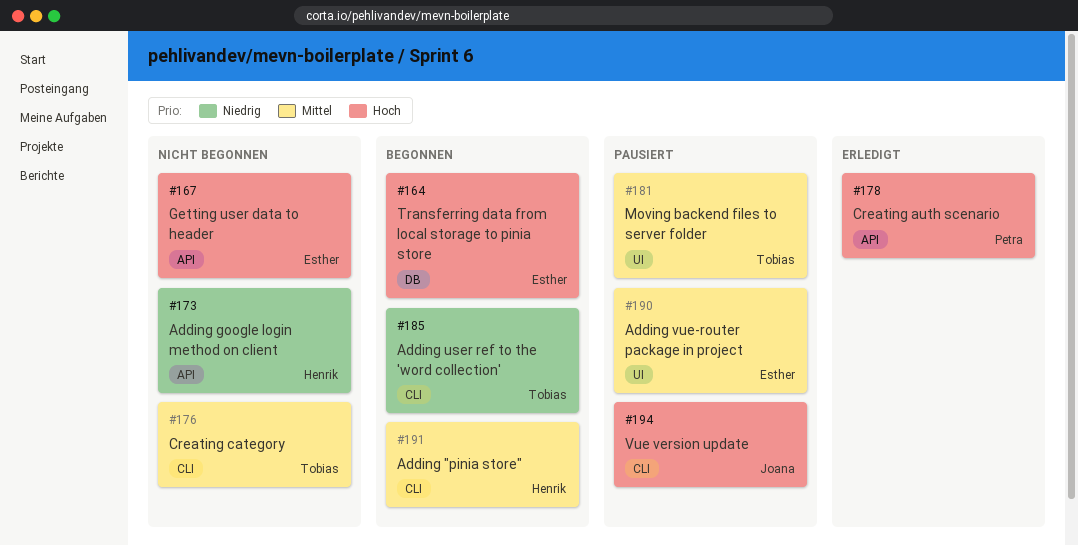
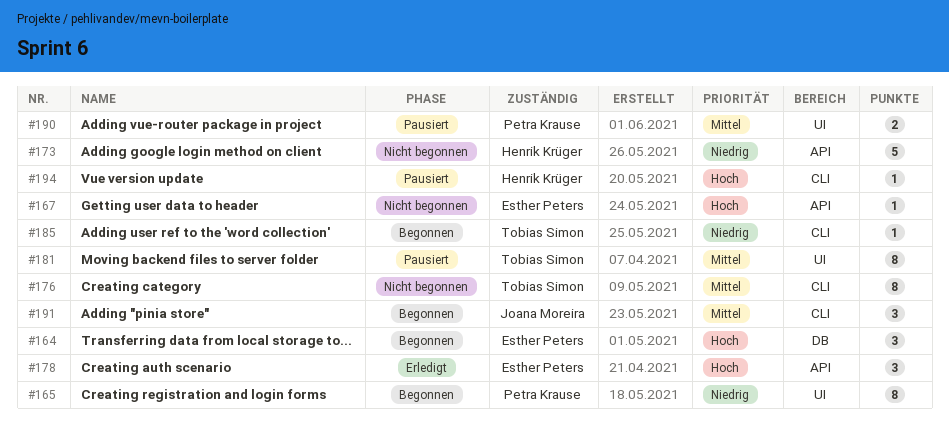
#165: none -> present
#178, owner: Petra Krause -> Esther Peters
#190, owner: Esther Peters -> Petra Krause
#191, owner: Henrik Krüger -> Joana Moreira
#194, owner: Joana Moreira -> Henrik Krüger

